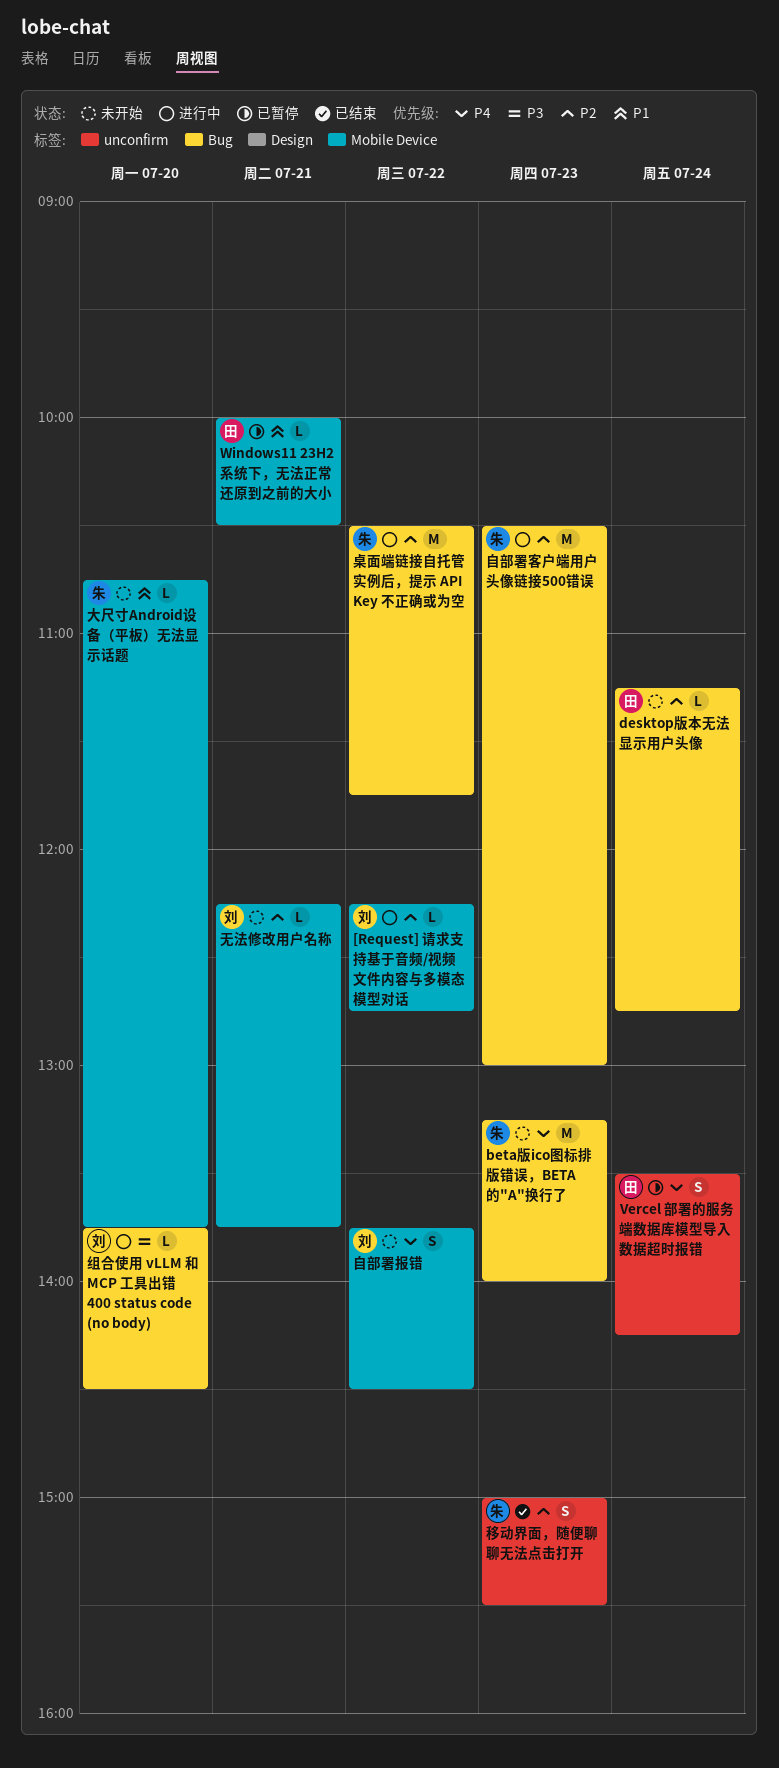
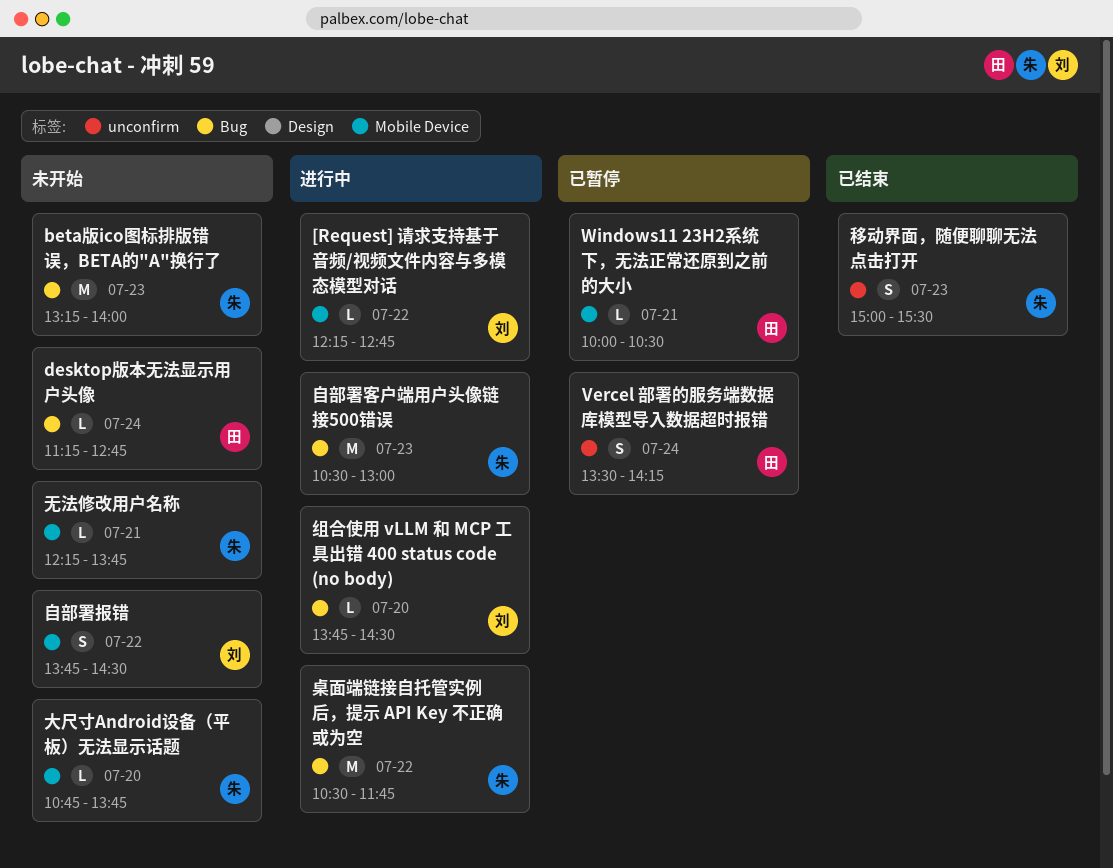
无法修改用户名称, owner: 刘 -> 朱

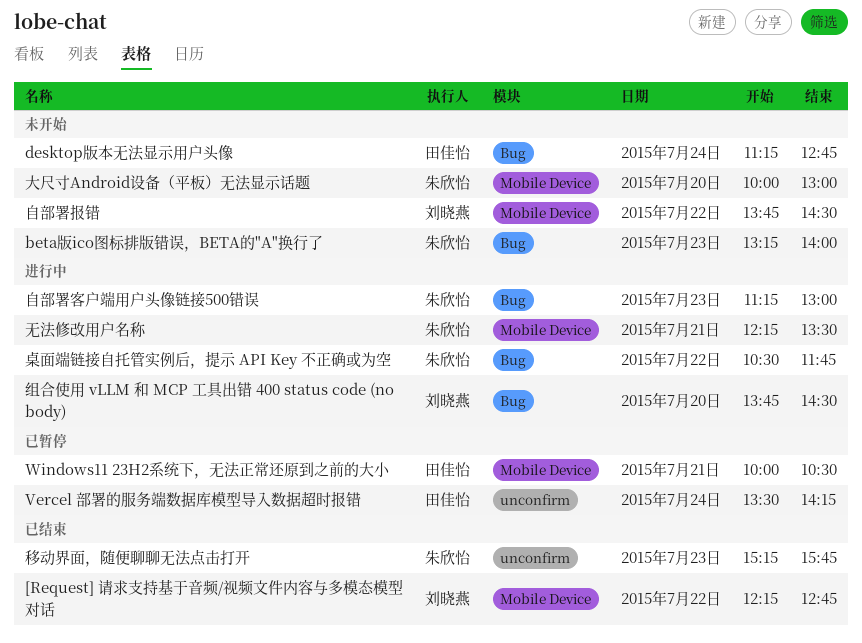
[Request] 请求支持基于音频/视频文件内容与多模态模型对话, status: 进行中 -> 已结束
大尺寸Android设备（平板）无法显示话题, begins: 10:45 -> 10:00
大尺寸Android设备（平板）无法显示话题, ends: 13:45 -> 13:00
无法修改用户名称, status: 未开始 -> 进行中
无法修改用户名称, ends: 13:45 -> 13:30
移动界面，随便聊聊无法点击打开, begins: 15:00 -> 15:15
移动界面，随便聊聊无法点击打开, ends: 15:30 -> 15:45
自部署客户端用户头像链接500错误, begins: 10:30 -> 11:15

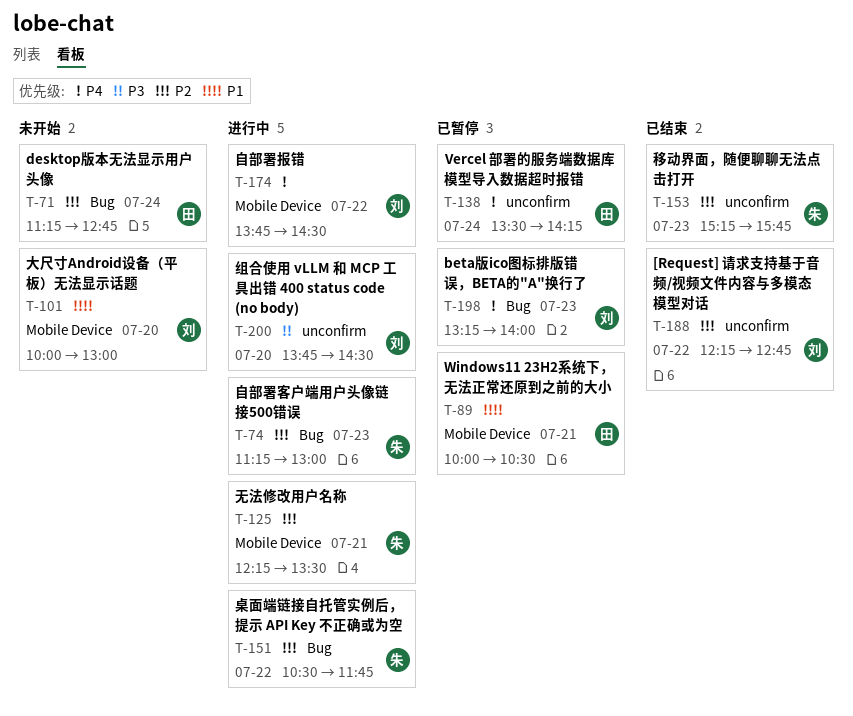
[Request] 请求支持基于音频/视频文件内容与多模态模型对话, label: Mobile Device -> unconfirm
beta版ico图标排版错误，BETA的"A"换行了, status: 未开始 -> 已暂停
beta版ico图标排版错误，BETA的"A"换行了, owner: 朱欣怡 -> 刘晓燕
大尺寸Android设备（平板）无法显示话题, owner: 朱欣怡 -> 刘晓燕
组合使用 vLLM 和 MCP 工具出错 400 status code (no body), label: Bug -> unconfirm
自部署报错, status: 未开始 -> 进行中

